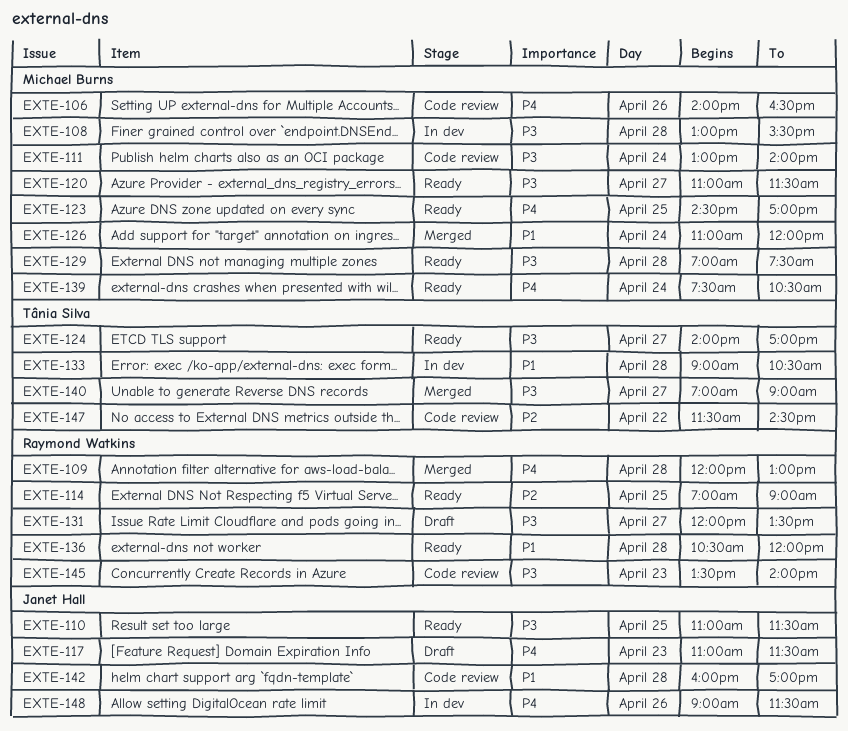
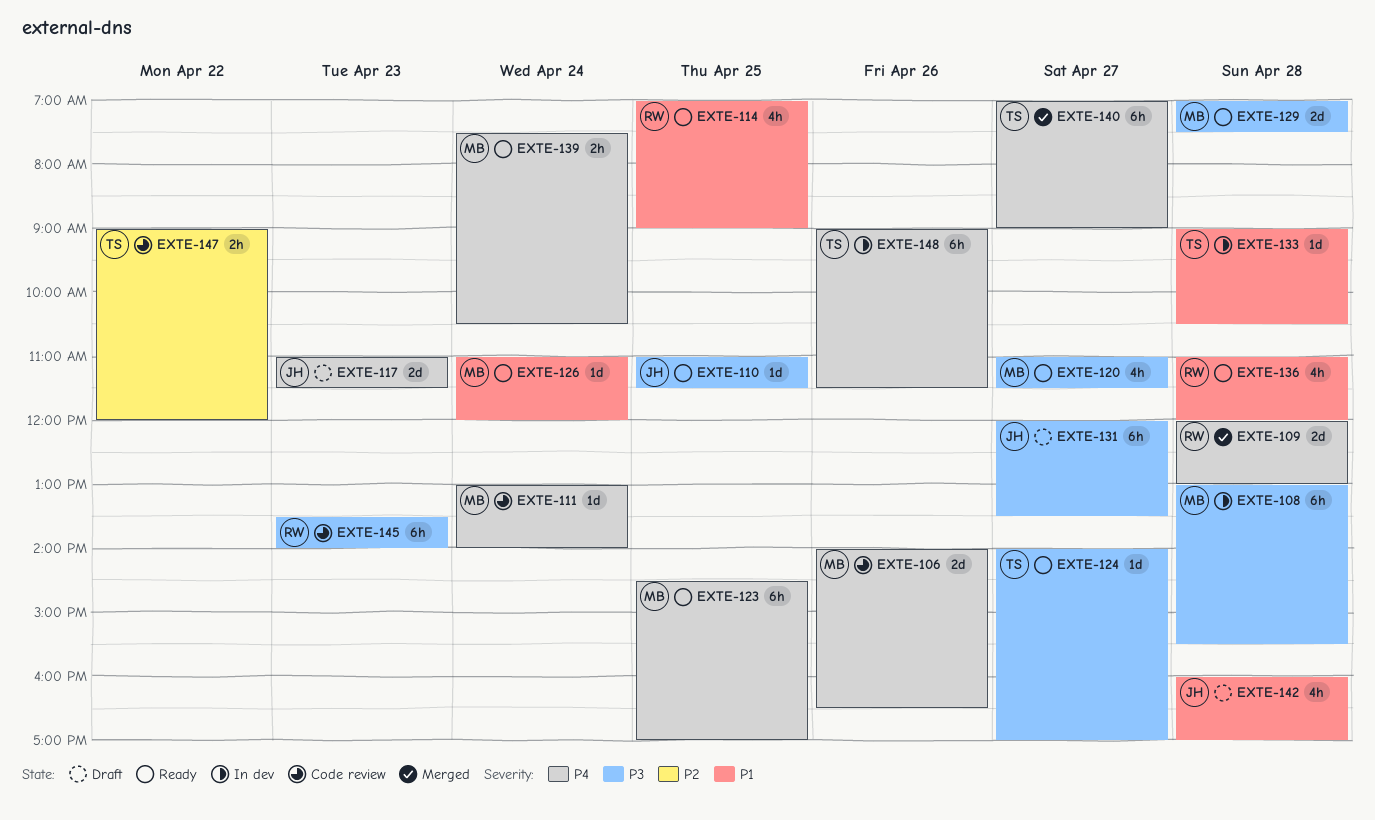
EXTE-111, priority: P3 -> P4
EXTE-114, priority: P2 -> P1
EXTE-126, status: Merged -> Ready
EXTE-131, owner: Raymond Watkins -> Janet Hall
EXTE-136, begins: 10:30 -> 11:00
EXTE-140, priority: P3 -> P4
EXTE-142, status: Code review -> Draft
EXTE-147, begins: 11:30 -> 09:00
EXTE-147, ends: 14:30 -> 12:00
EXTE-148, owner: Janet Hall -> Tânia Silva

